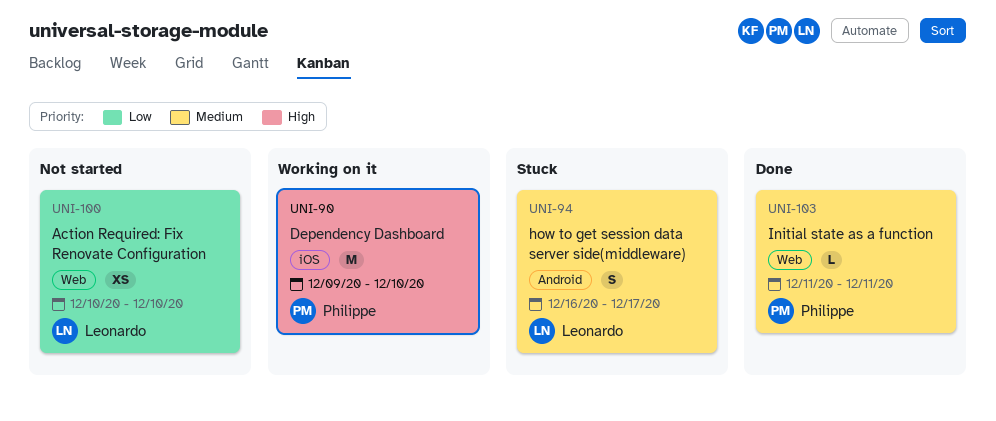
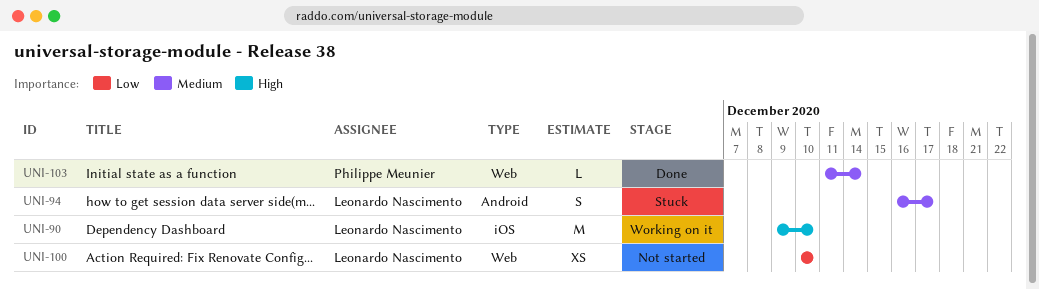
UNI-90, owner: Philippe Meunier -> Leonardo Nascimento
UNI-103, due: Dec 11 -> Dec 14

